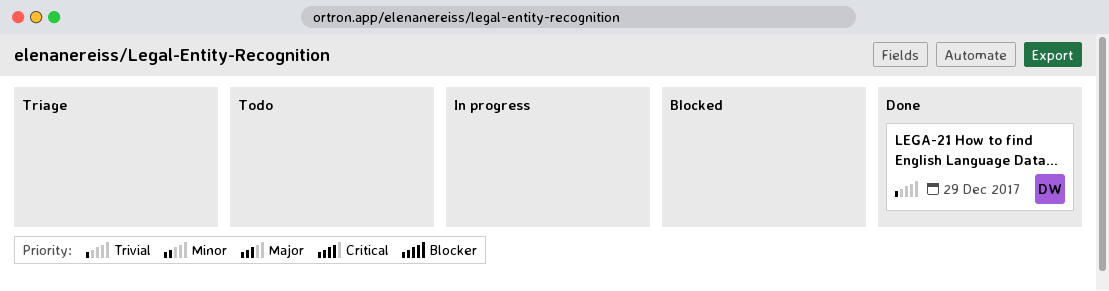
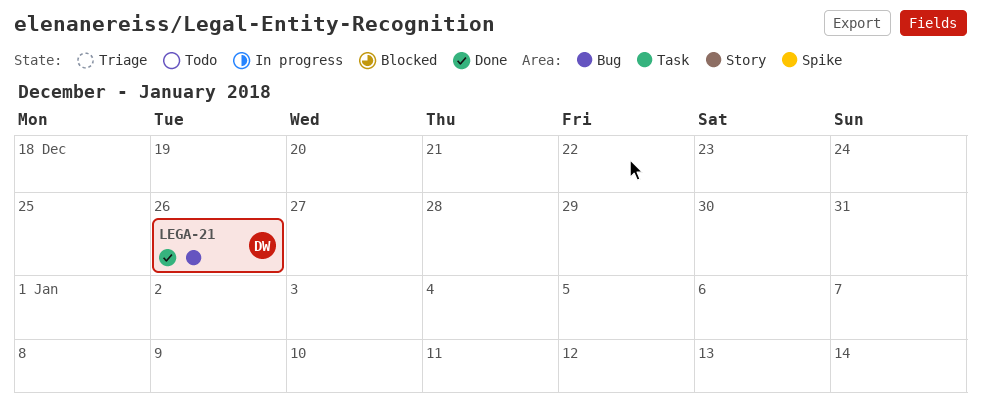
LEGA-21, due: Dec 29 -> Dec 26

